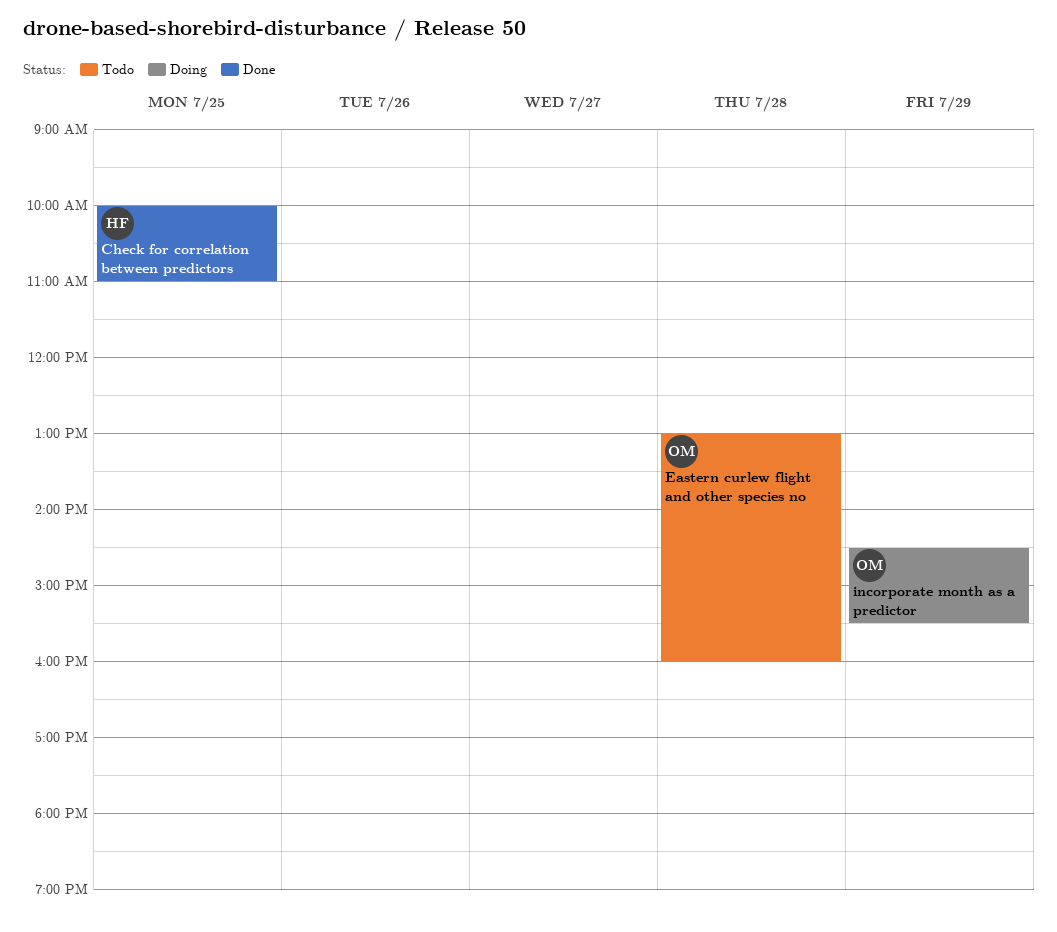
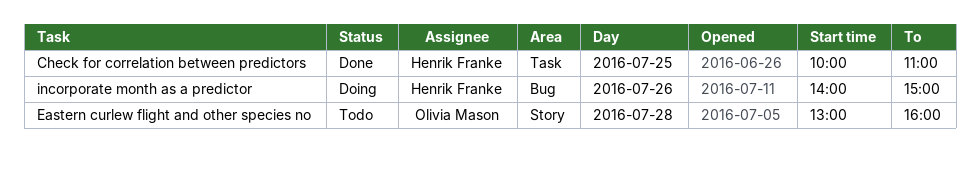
incorporate month as a predictor, owner: Olivia Mason -> Henrik Franke
incorporate month as a predictor, day: Jul 29 -> Jul 26
incorporate month as a predictor, begins: 14:30 -> 14:00
incorporate month as a predictor, ends: 15:30 -> 15:00

